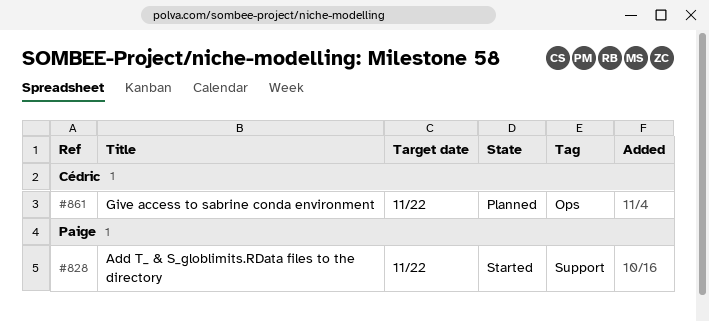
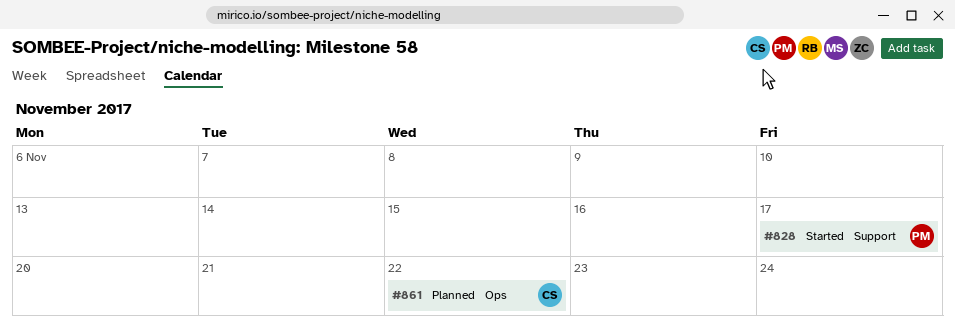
#828, due: Nov 22 -> Nov 17

